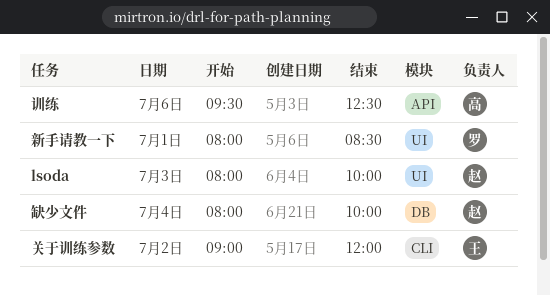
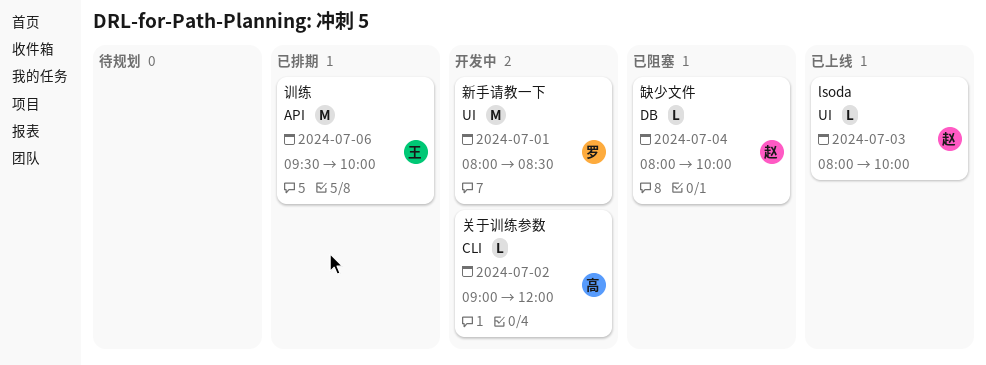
关于训练参数, owner: 王 -> 高
训练, owner: 高 -> 王
训练, ends: 12:30 -> 10:00

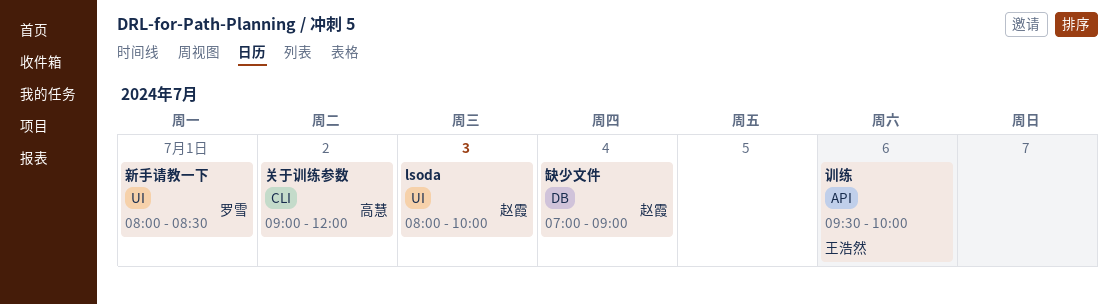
缺少文件, begins: 08:00 -> 07:00
缺少文件, ends: 10:00 -> 09:00

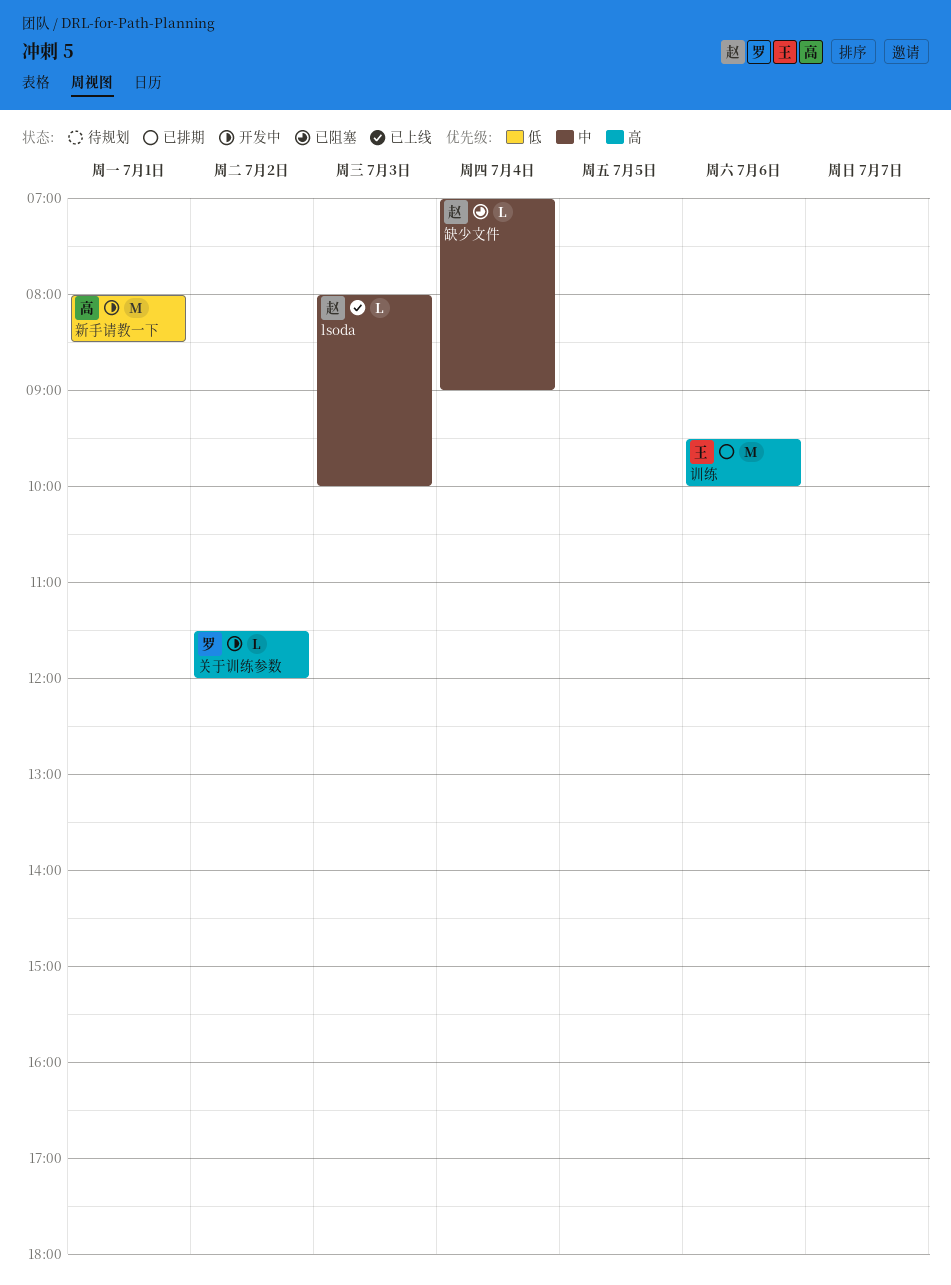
关于训练参数, owner: 高慧 -> 罗雪
关于训练参数, begins: 09:00 -> 11:30
新手请教一下, owner: 罗雪 -> 高慧

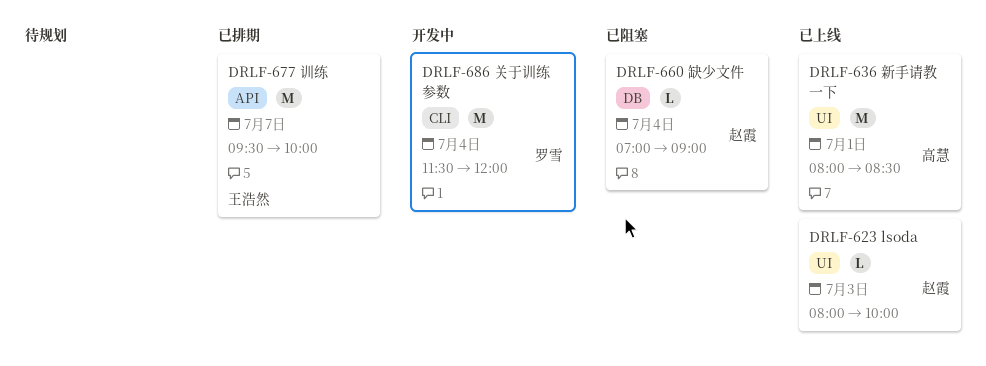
关于训练参数, estimate: L -> M
关于训练参数, day: Jul 2 -> Jul 4
新手请教一下, status: 开发中 -> 已上线
训练, day: Jul 6 -> Jul 7

